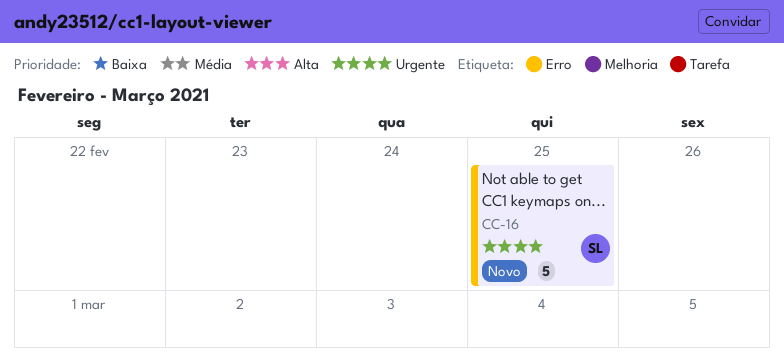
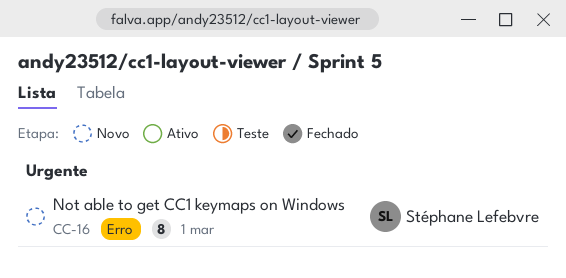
CC-16, estimate: 5 -> 8
CC-16, due: Feb 25 -> Mar 1

